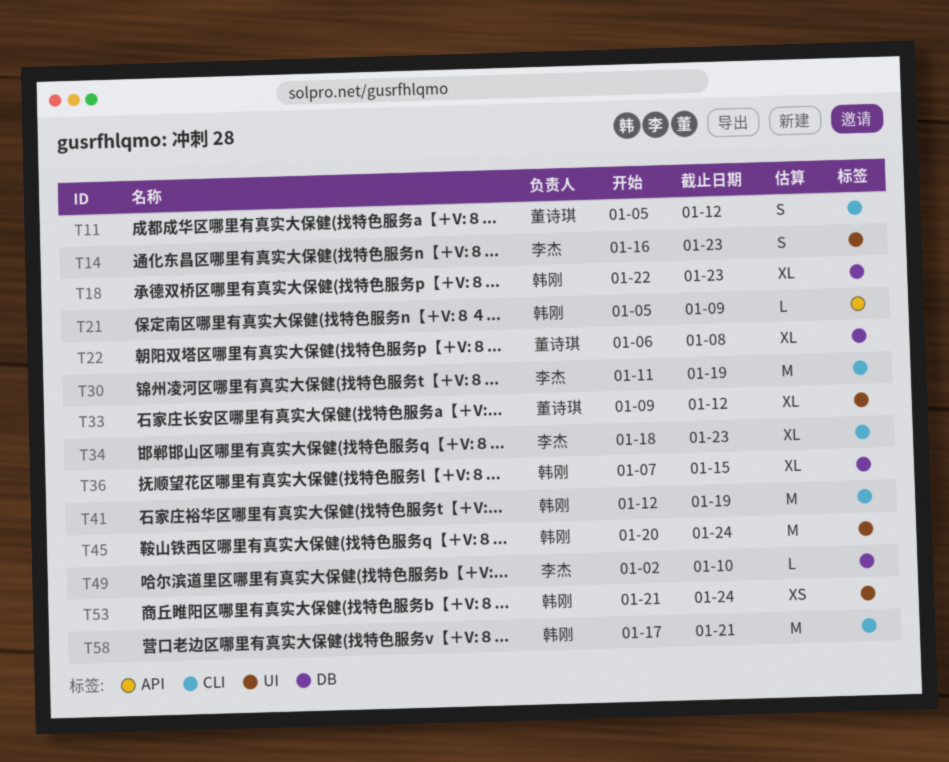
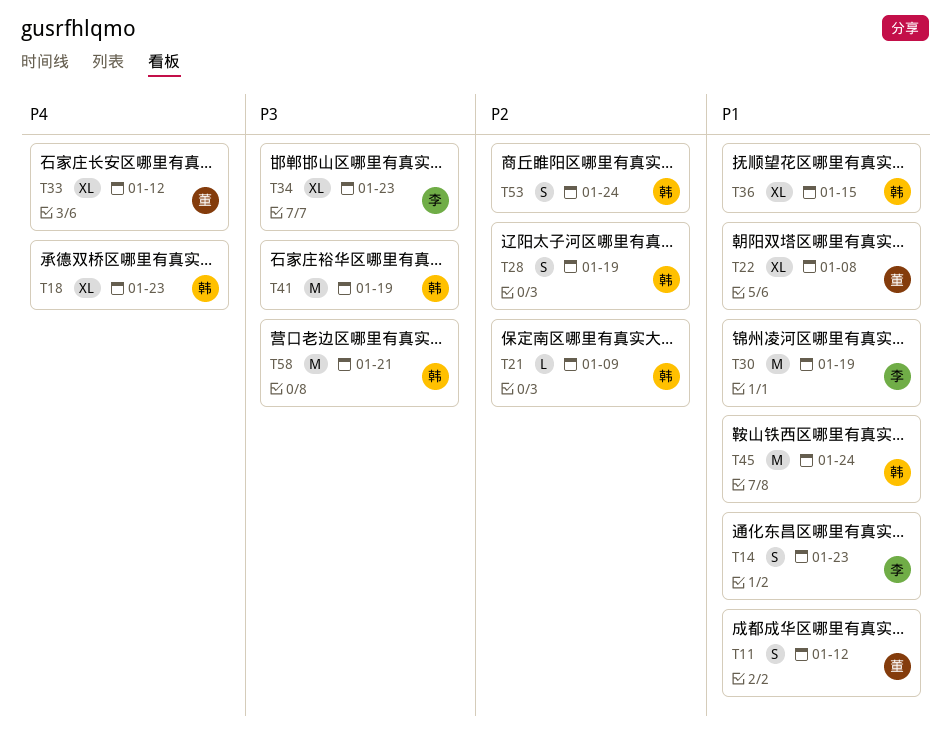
T28: none -> present
T49: present -> none
T53, estimate: XS -> S

